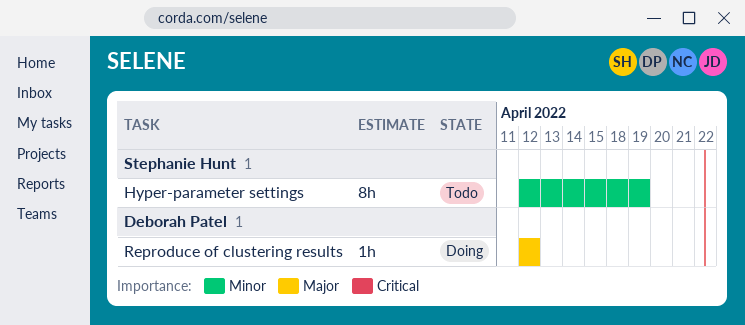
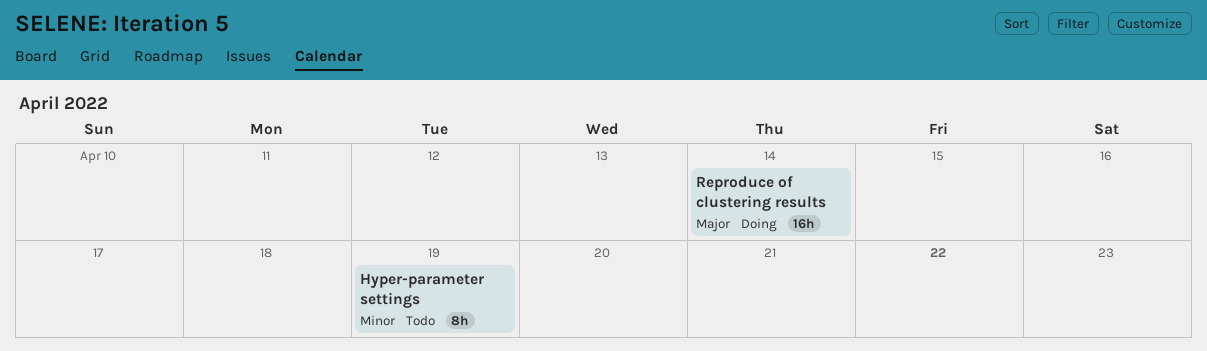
Reproduce of clustering results, estimate: 1h -> 16h
Reproduce of clustering results, due: Apr 12 -> Apr 14

